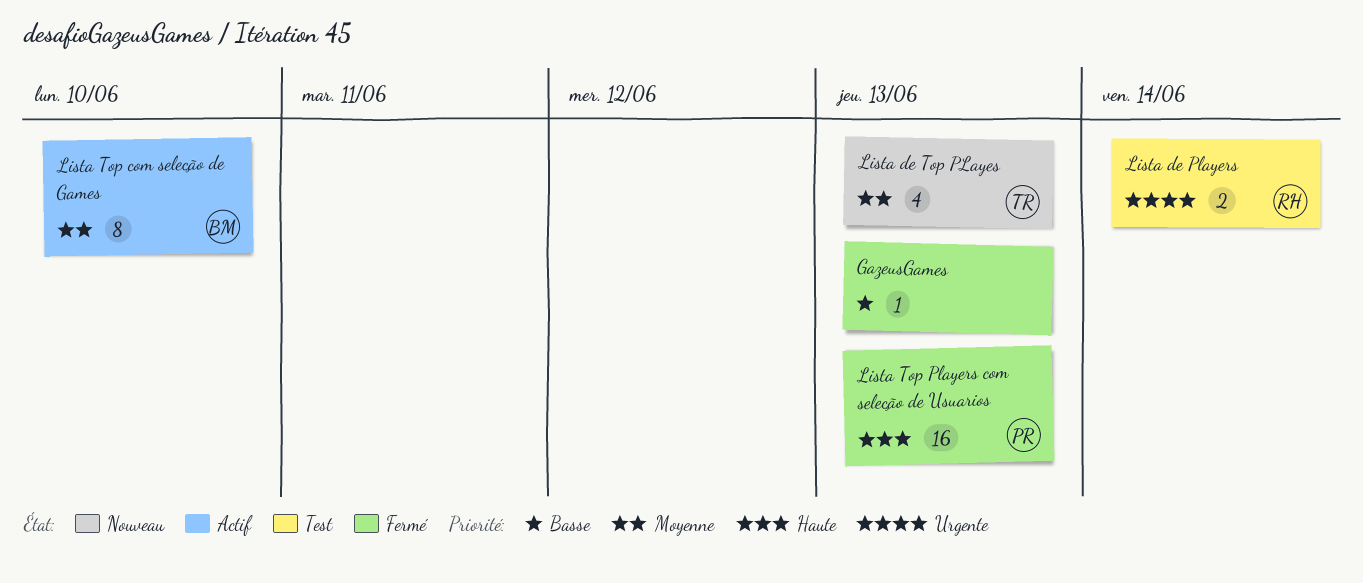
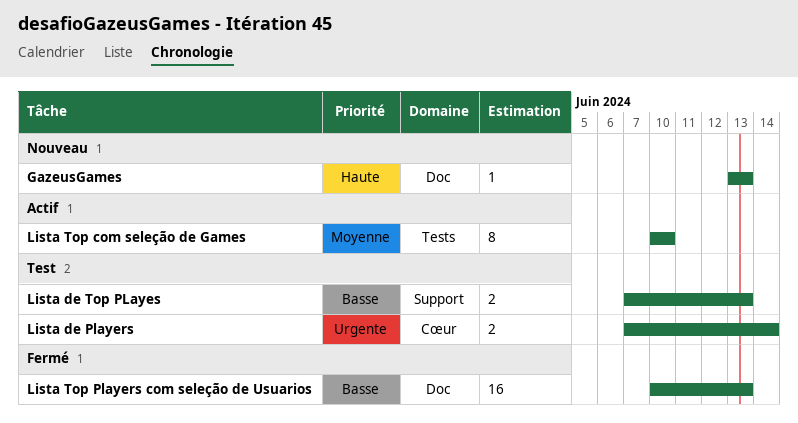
GazeusGames, status: Fermé -> Nouveau
GazeusGames, priority: Basse -> Haute
Lista de Top PLayes, status: Nouveau -> Test
Lista de Top PLayes, priority: Moyenne -> Basse
Lista de Top PLayes, estimate: 4 -> 2
Lista Top Players com seleção de Usuarios, priority: Haute -> Basse

